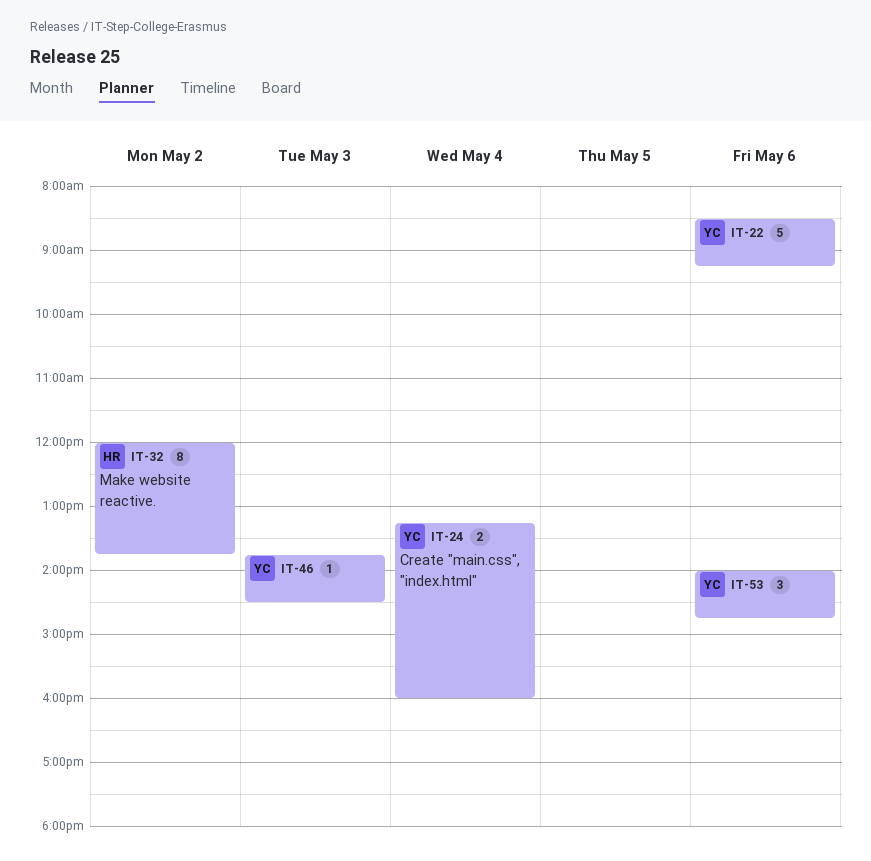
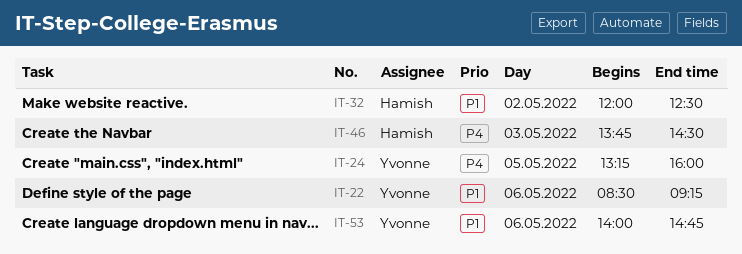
IT-24, day: May 4 -> May 5
IT-32, ends: 13:45 -> 12:30
IT-46, owner: Yvonne -> Hamish

